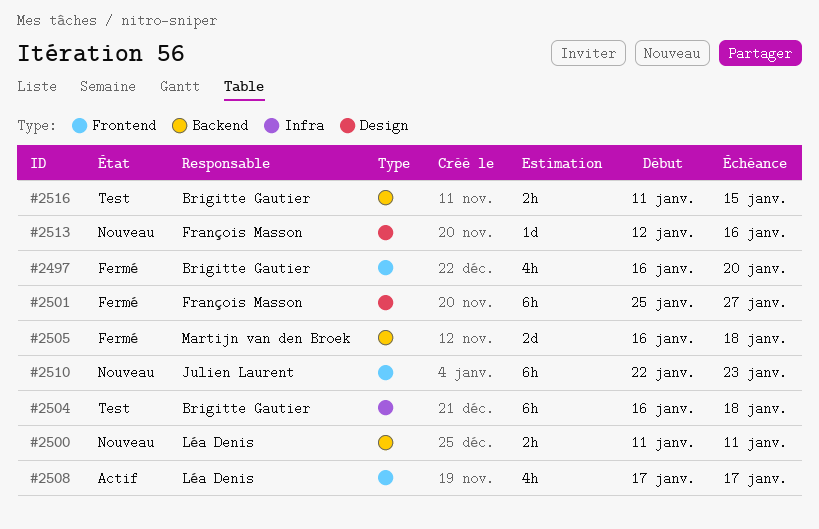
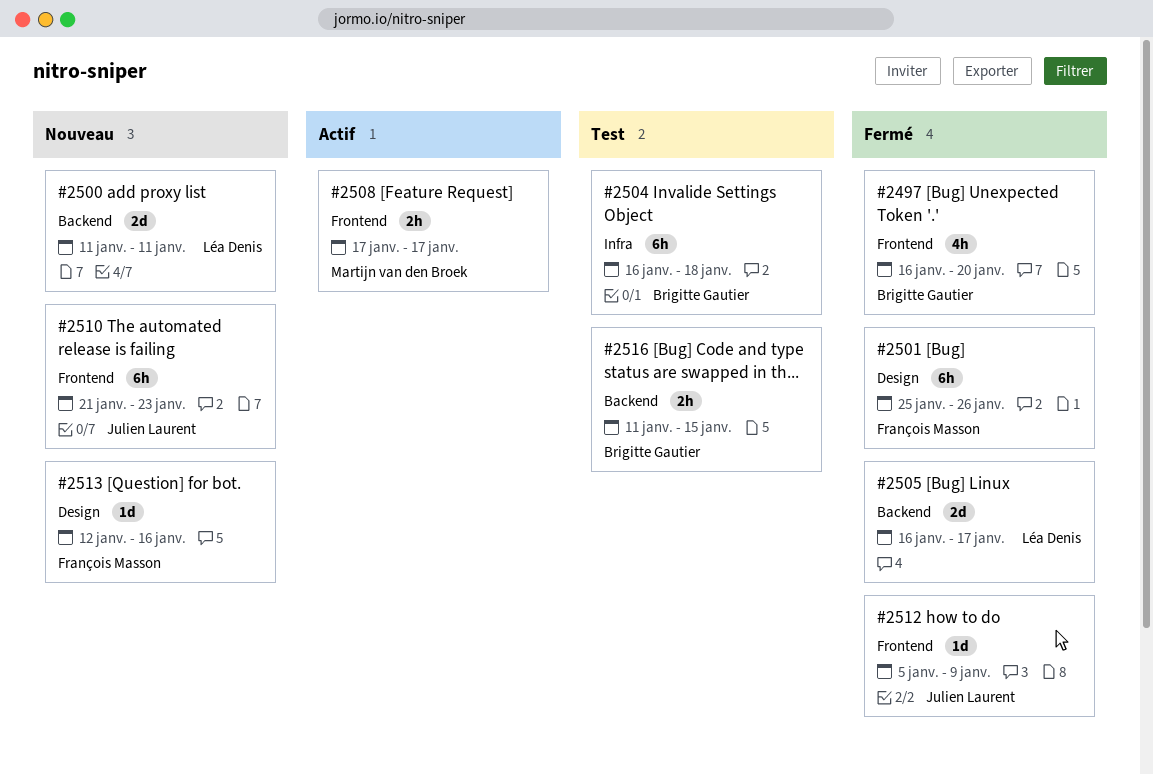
#2500, estimate: 2h -> 2d
#2501, due: Jan 27 -> Jan 26
#2505, owner: Martijn van den Broek -> Léa Denis
#2505, due: Jan 18 -> Jan 17
#2508, owner: Léa Denis -> Martijn van den Broek
#2508, estimate: 4h -> 2h
#2510, start: Jan 22 -> Jan 21
#2512: none -> present

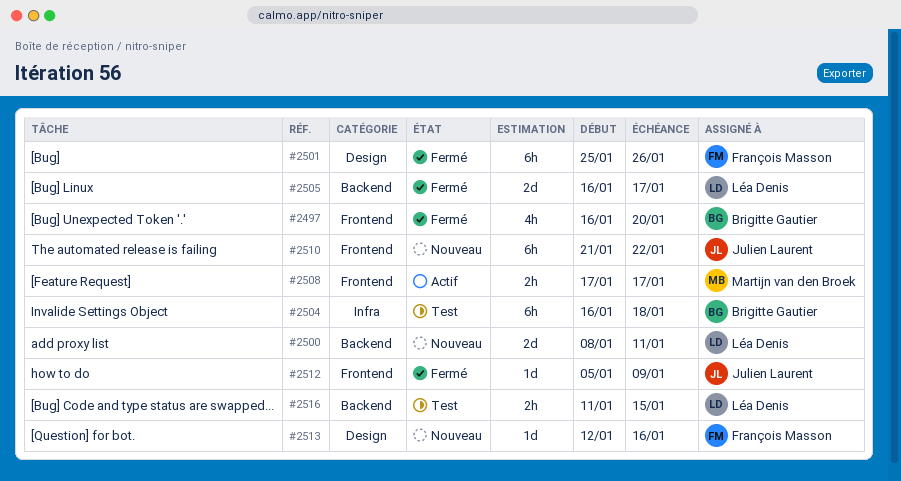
#2500, start: Jan 11 -> Jan 8
#2510, due: Jan 23 -> Jan 22
#2516, owner: Brigitte Gautier -> Léa Denis

